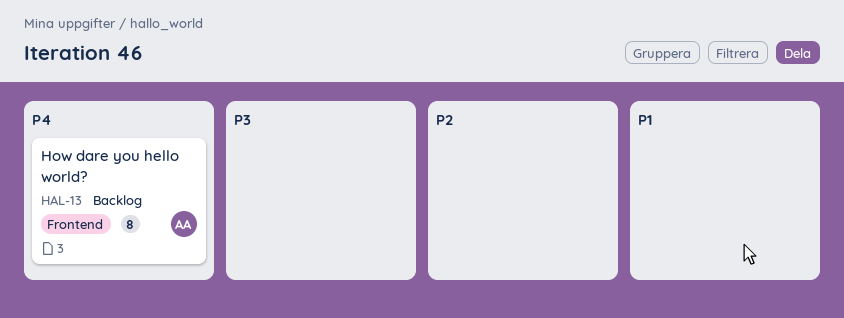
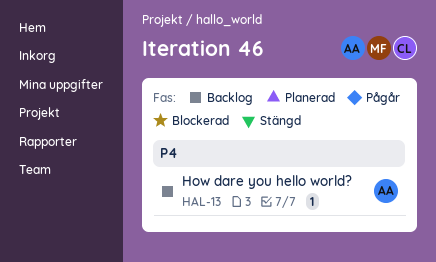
HAL-13, estimate: 8 -> 1

